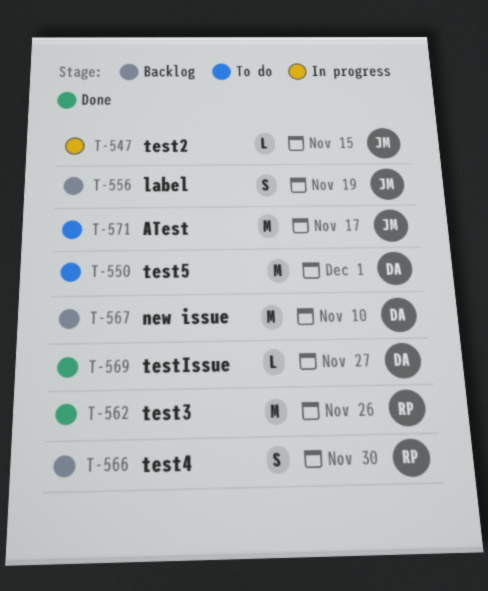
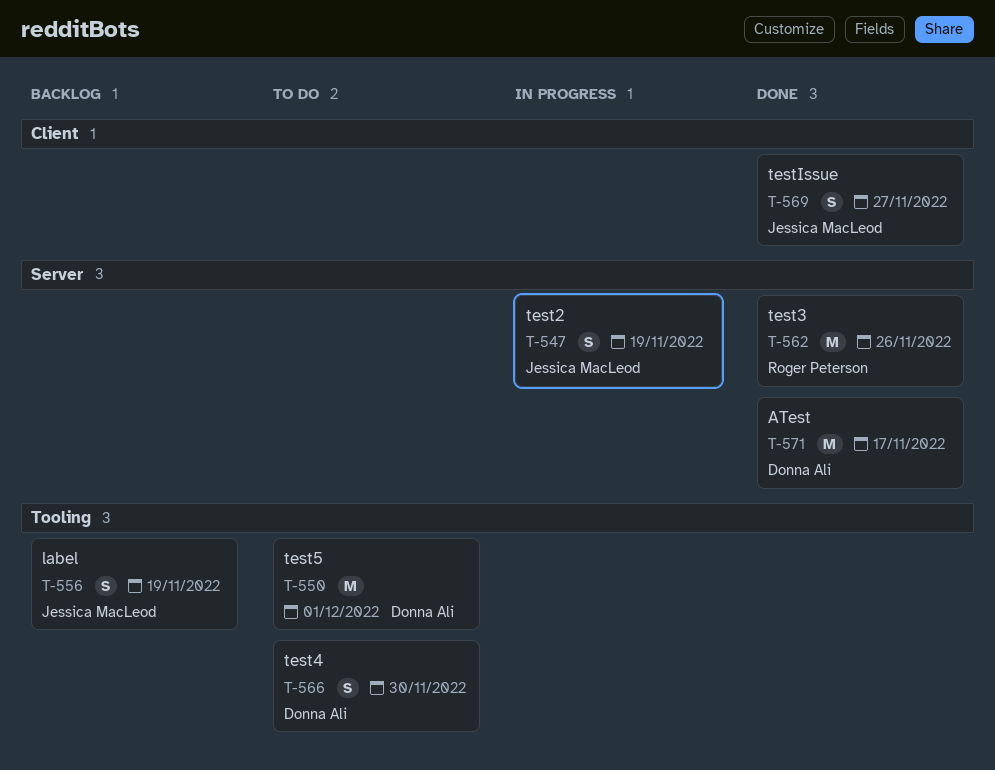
T-547, estimate: L -> S
T-547, due: Nov 15 -> Nov 19
T-566, status: Backlog -> To do
T-566, owner: Roger Peterson -> Donna Ali
T-567: present -> none
T-569, owner: Donna Ali -> Jessica MacLeod
T-569, estimate: L -> S
T-571, status: To do -> Done
T-571, owner: Jessica MacLeod -> Donna Ali

